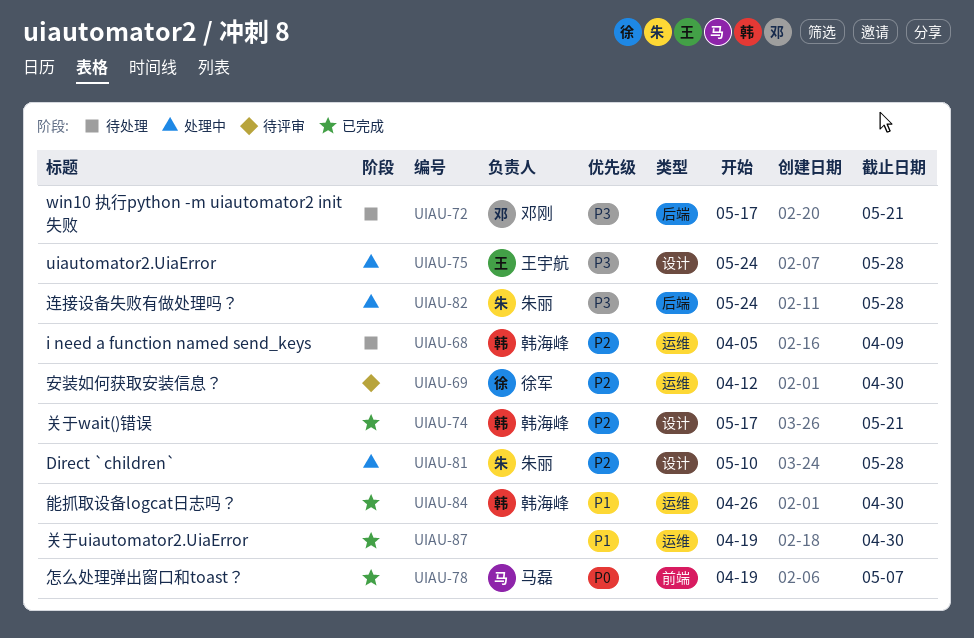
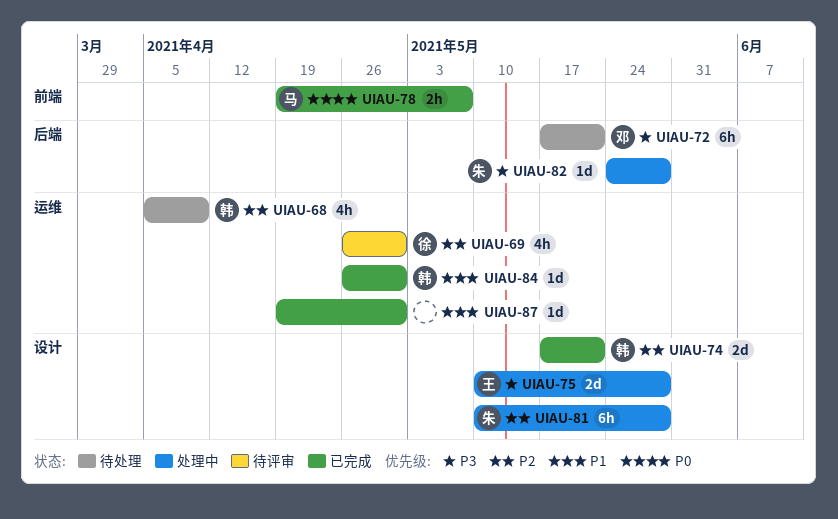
UIAU-69, start: Apr 12 -> Apr 26
UIAU-75, start: May 24 -> May 10

